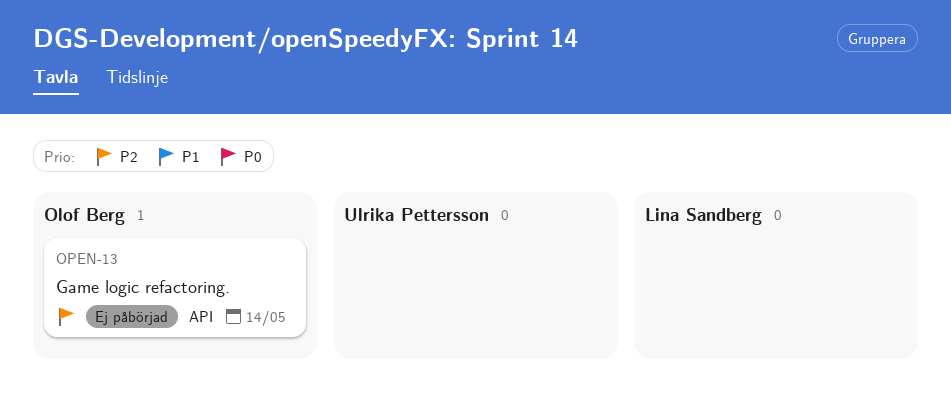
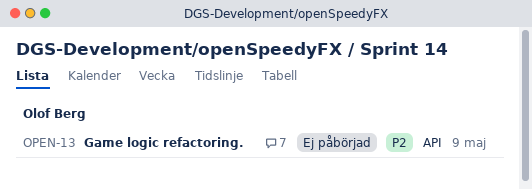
OPEN-13, due: May 14 -> May 9

